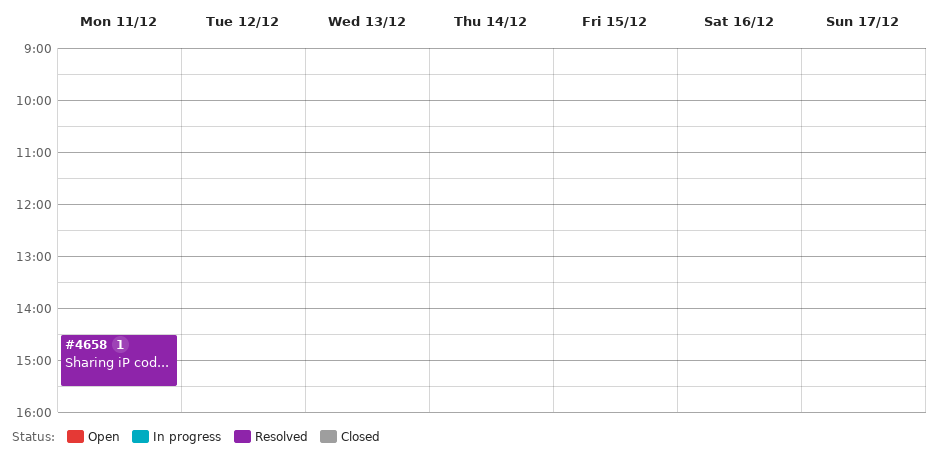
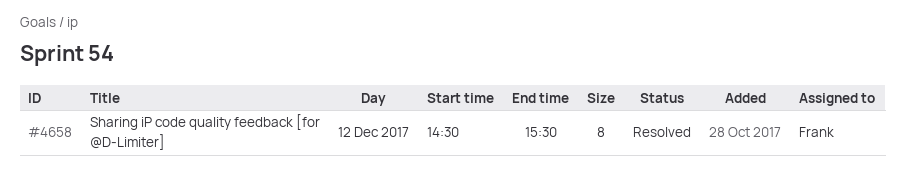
#4658, estimate: 1 -> 8
#4658, day: Dec 11 -> Dec 12

